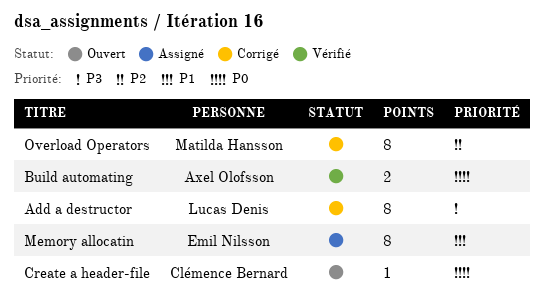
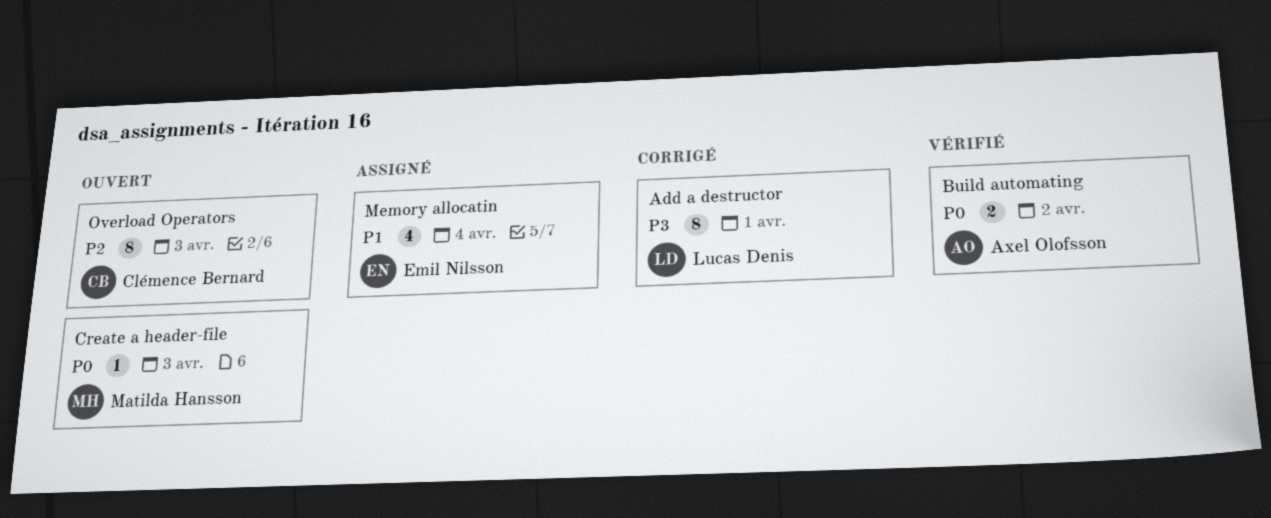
Create a header-file, owner: Clémence Bernard -> Matilda Hansson
Memory allocatin, estimate: 8 -> 4
Overload Operators, status: Corrigé -> Ouvert
Overload Operators, owner: Matilda Hansson -> Clémence Bernard

